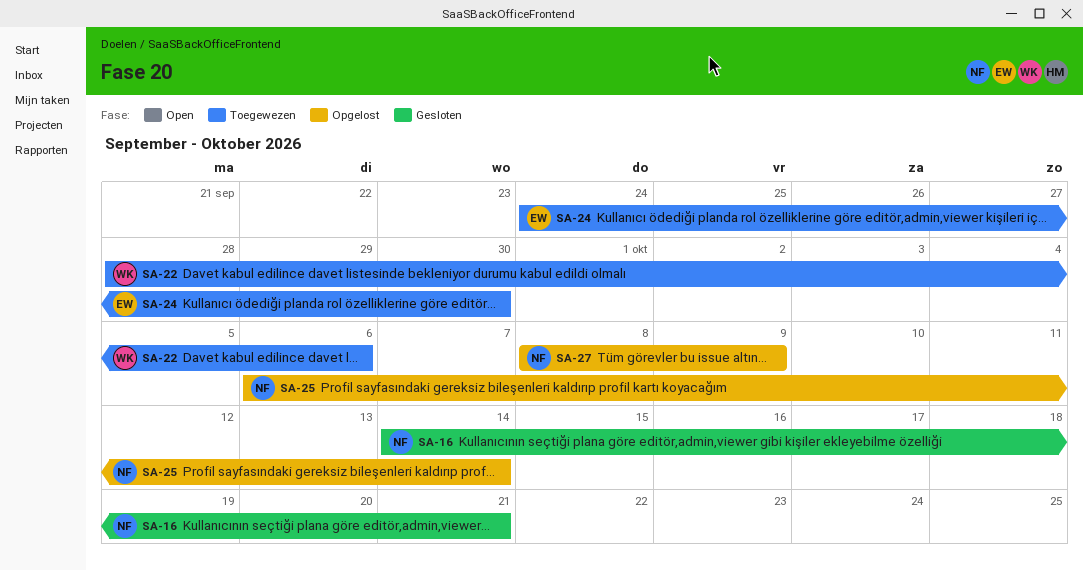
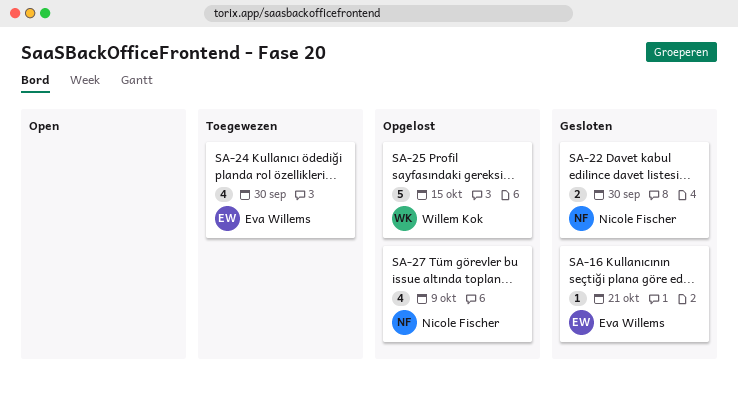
SA-16, owner: Nicole Fischer -> Eva Willems
SA-22, status: Toegewezen -> Gesloten
SA-22, owner: Willem Kok -> Nicole Fischer
SA-22, due: Oct 6 -> Sep 30
SA-25, owner: Nicole Fischer -> Willem Kok
SA-25, due: Oct 14 -> Oct 15

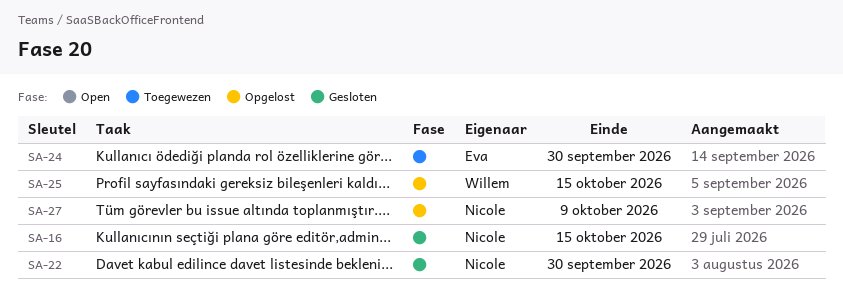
SA-16, owner: Eva Willems -> Nicole Fischer
SA-16, due: Oct 21 -> Oct 15

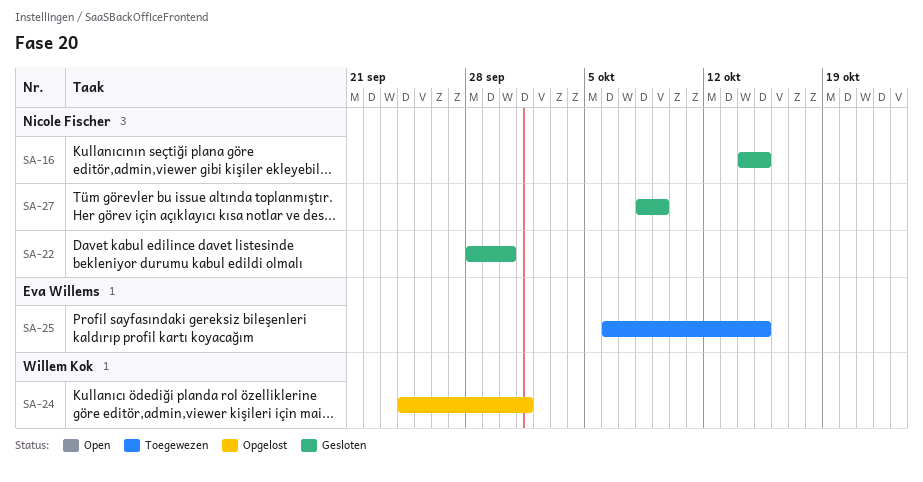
SA-24, status: Toegewezen -> Opgelost
SA-24, owner: Eva Willems -> Willem Kok
SA-24, due: Sep 30 -> Oct 1
SA-25, status: Opgelost -> Toegewezen
SA-25, owner: Willem Kok -> Eva Willems
SA-27, status: Opgelost -> Gesloten

